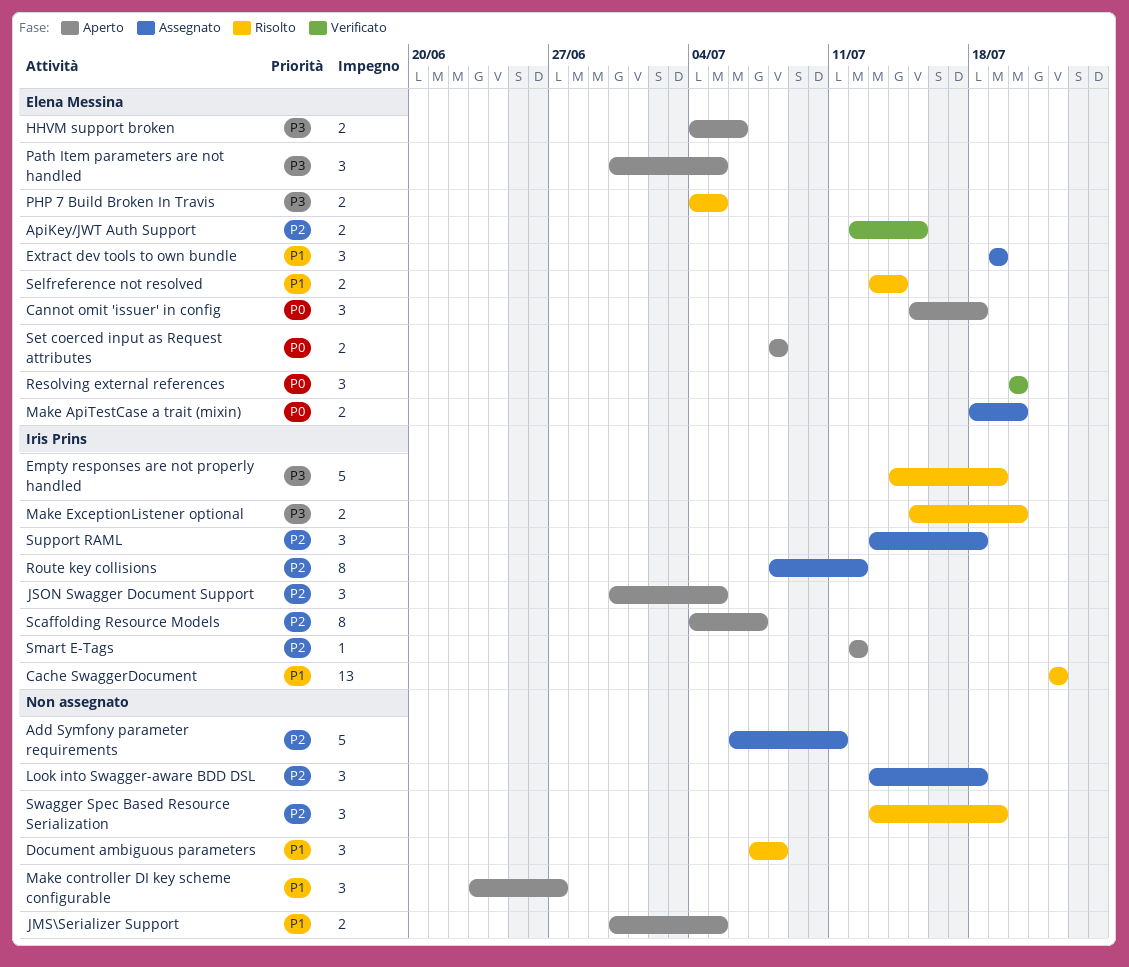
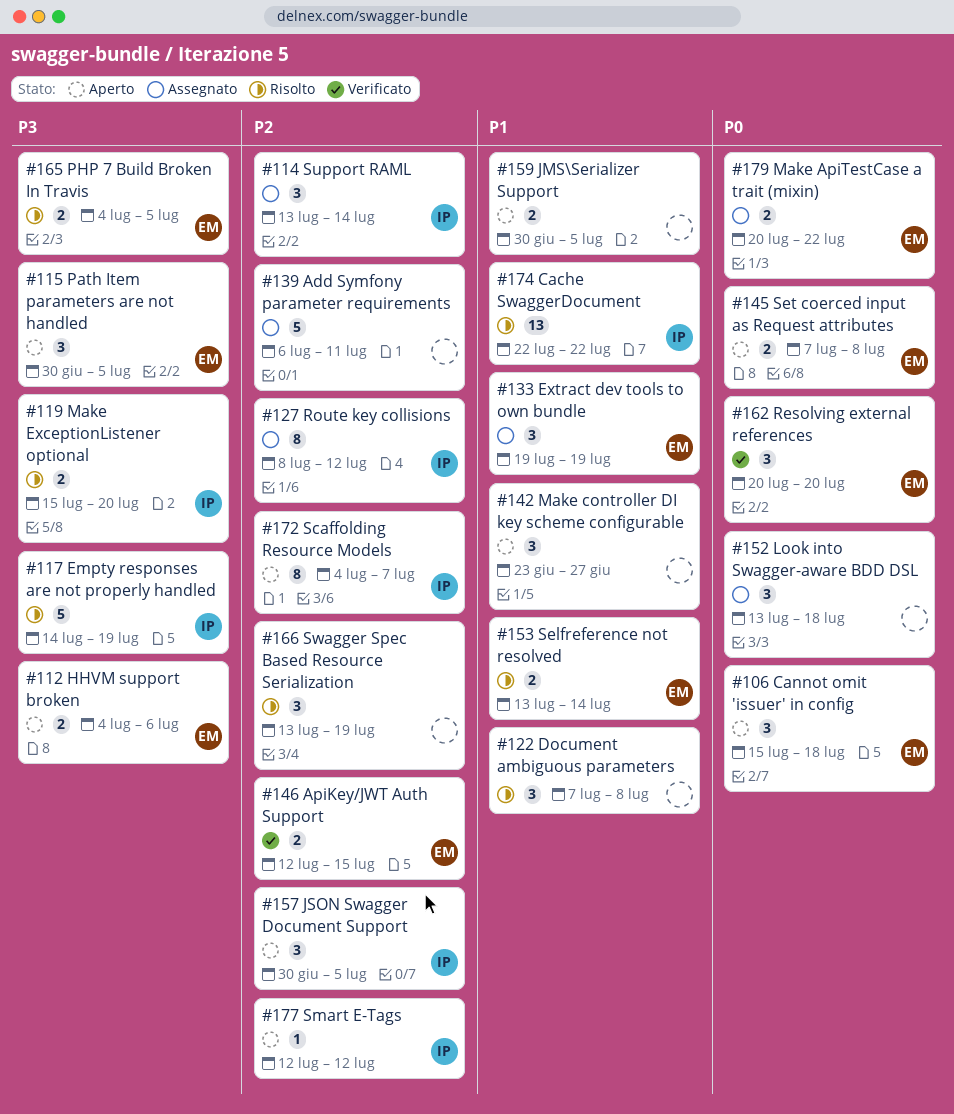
Look into Swagger-aware BDD DSL, priority: P2 -> P0
Make ApiTestCase a trait (mixin), start: Jul 18 -> Jul 20
Make ApiTestCase a trait (mixin), due: Jul 20 -> Jul 22
Set coerced input as Request attributes, start: Jul 8 -> Jul 7
Support RAML, due: Jul 18 -> Jul 14

